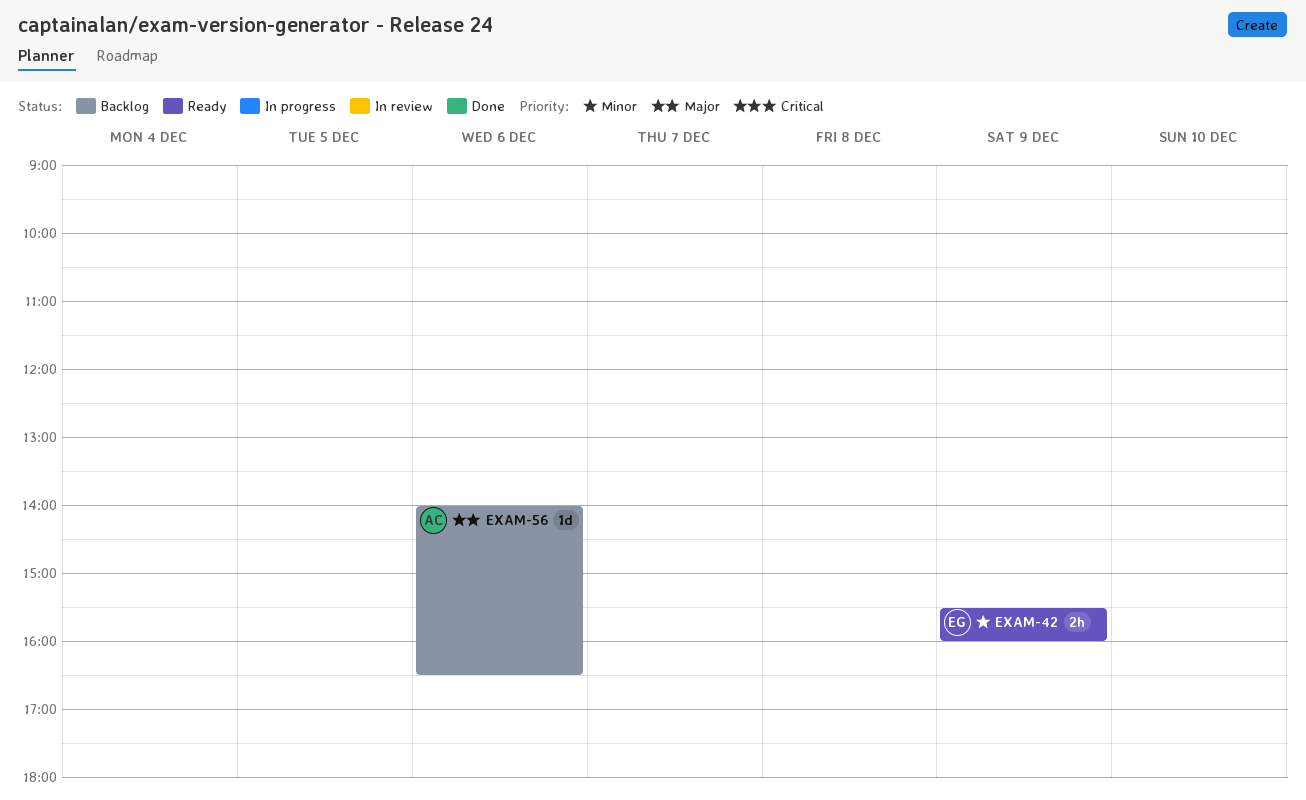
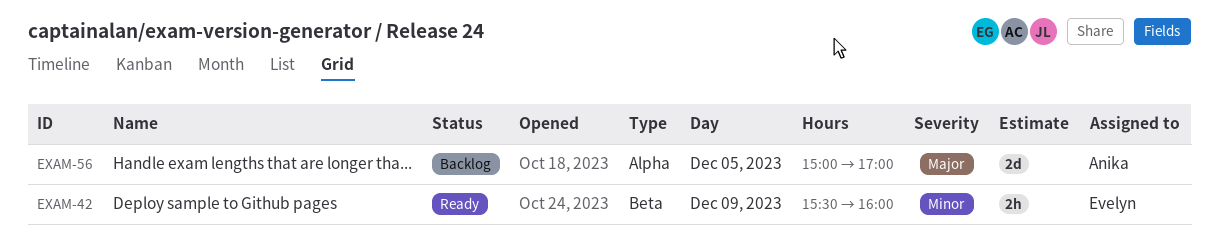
EXAM-56, estimate: 1d -> 2d
EXAM-56, day: Dec 6 -> Dec 5
EXAM-56, begins: 14:00 -> 15:00
EXAM-56, ends: 16:30 -> 17:00

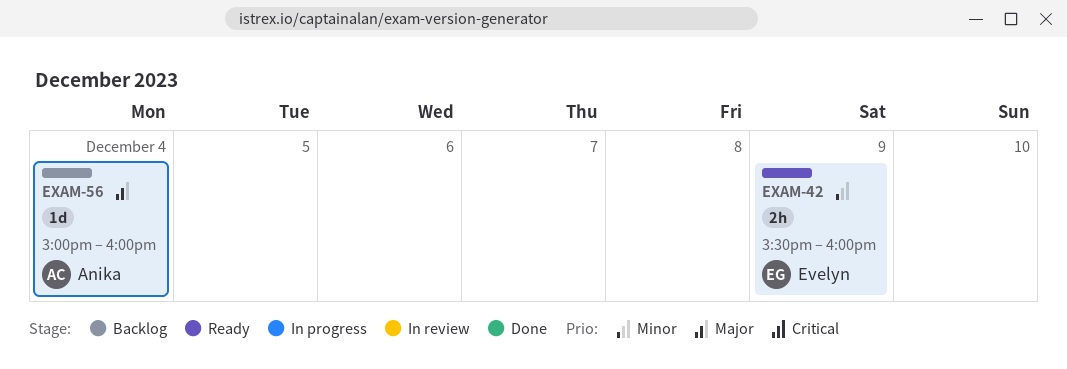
EXAM-56, estimate: 2d -> 1d
EXAM-56, day: Dec 5 -> Dec 4
EXAM-56, ends: 17:00 -> 16:00

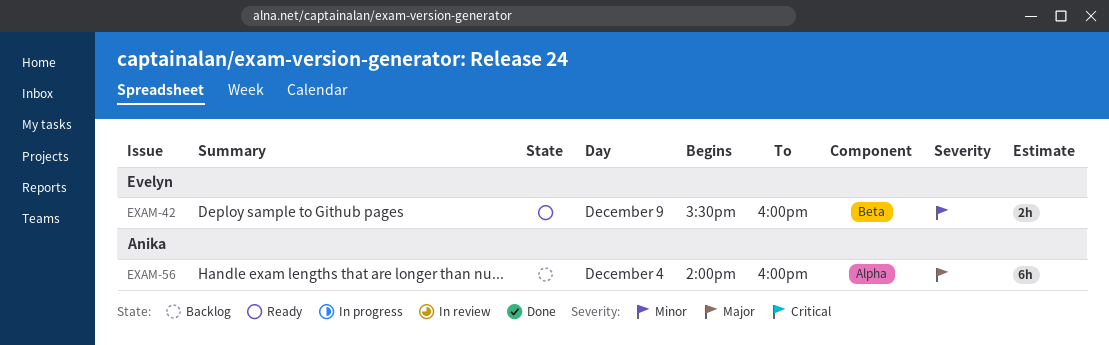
EXAM-56, estimate: 1d -> 6h
EXAM-56, begins: 15:00 -> 14:00

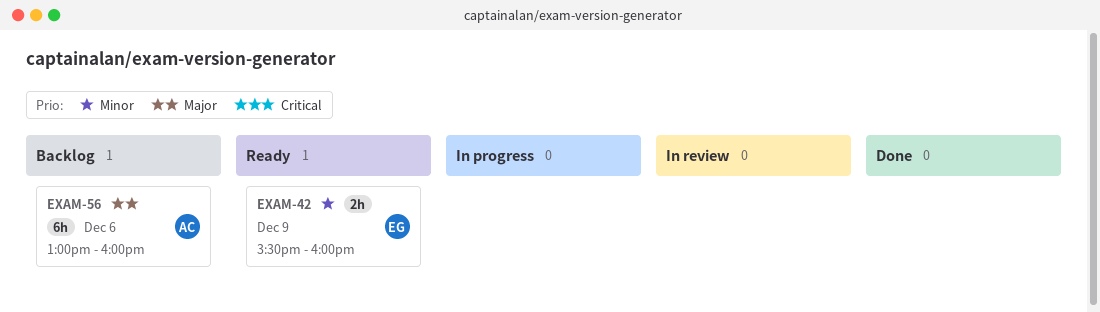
EXAM-56, day: Dec 4 -> Dec 6
EXAM-56, begins: 14:00 -> 13:00

